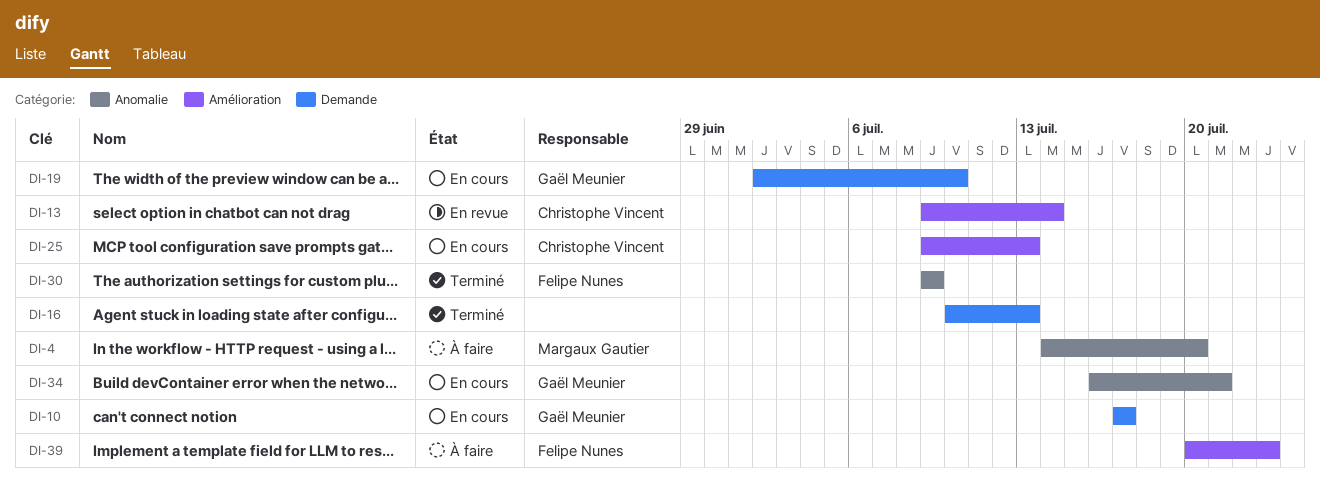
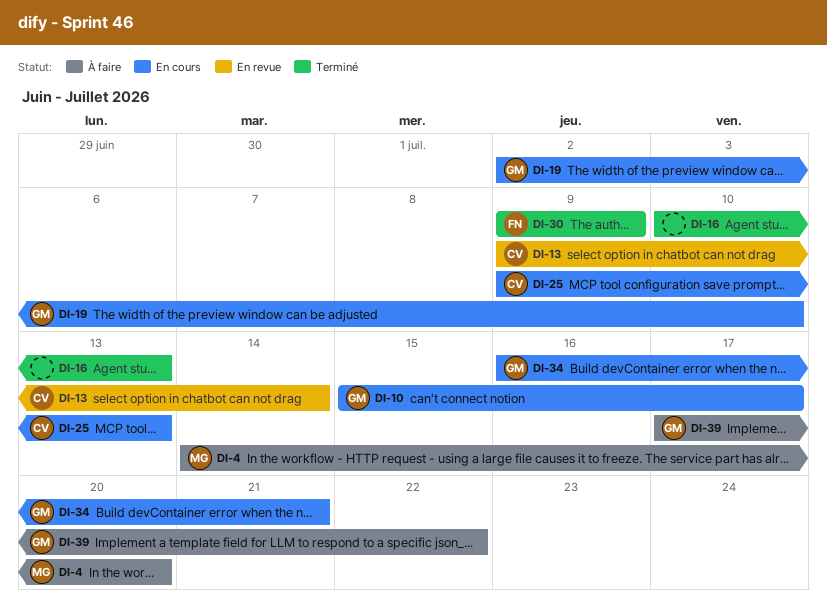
DI-10, start: Jul 17 -> Jul 15
DI-39, owner: Felipe Nunes -> Gaël Meunier
DI-39, start: Jul 20 -> Jul 17
DI-39, due: Jul 23 -> Jul 22

